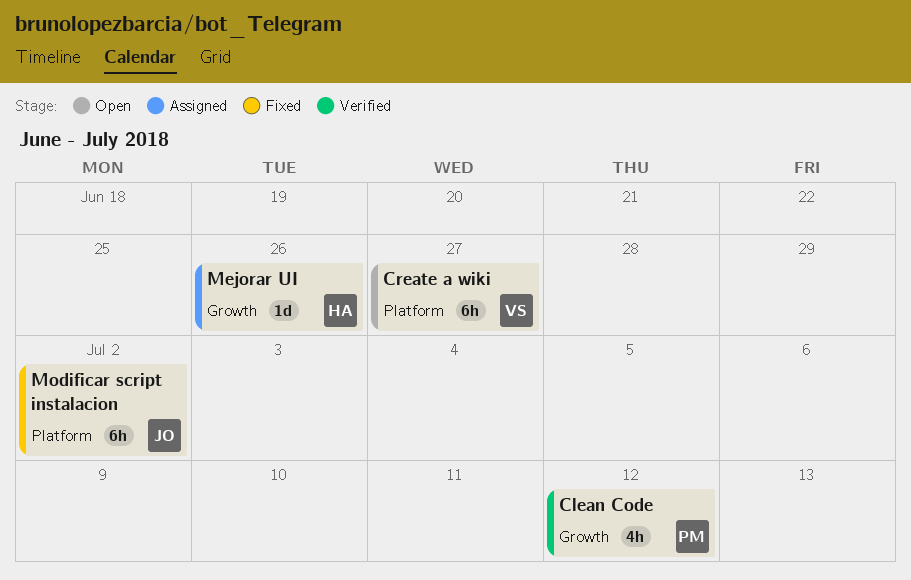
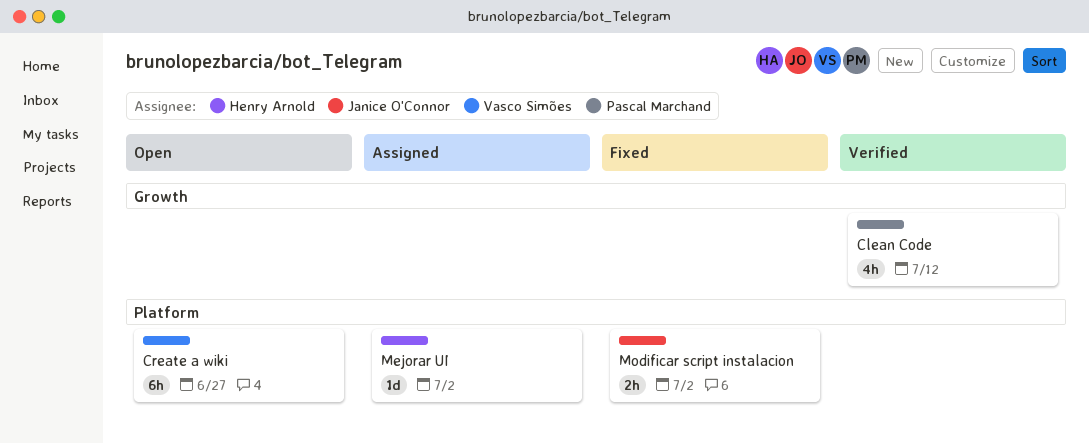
Mejorar UI, label: Growth -> Platform
Mejorar UI, due: Jun 26 -> Jul 2
Modificar script instalacion, estimate: 6h -> 2h

